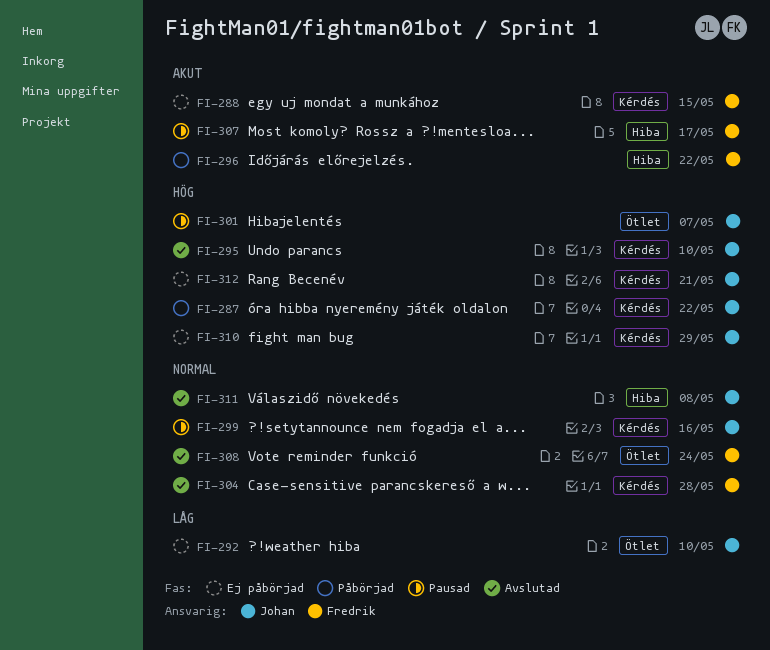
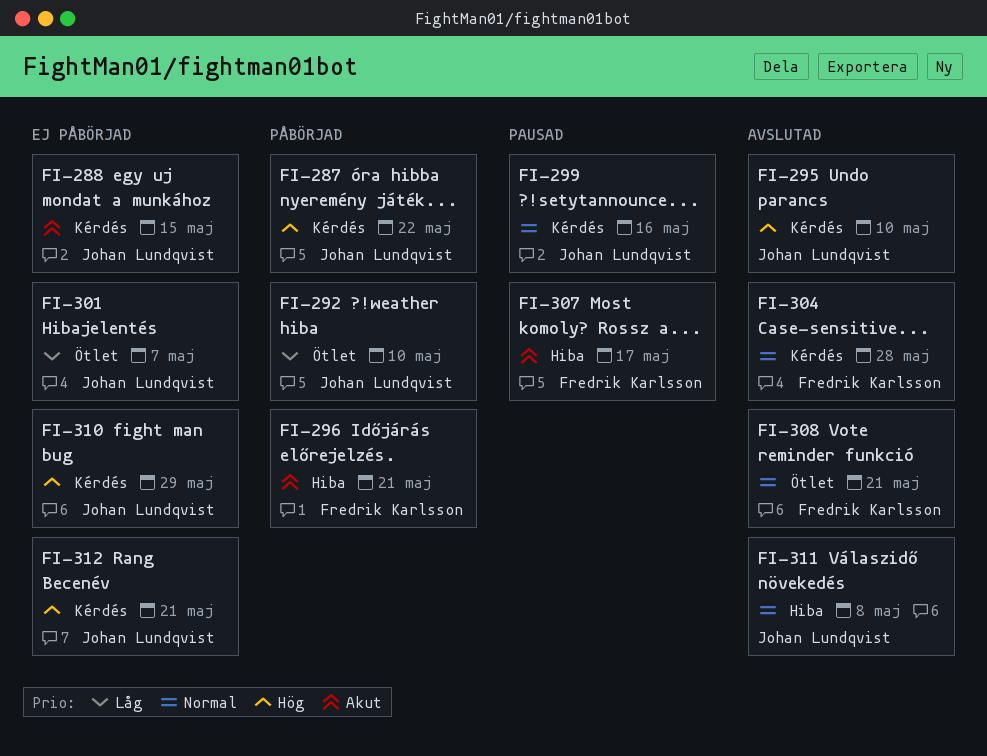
FI-288, owner: Fredrik Karlsson -> Johan Lundqvist
FI-292, status: Ej påbörjad -> Påbörjad
FI-296, due: May 22 -> May 21
FI-301, status: Pausad -> Ej påbörjad
FI-301, priority: Hög -> Låg
FI-308, due: May 24 -> May 21

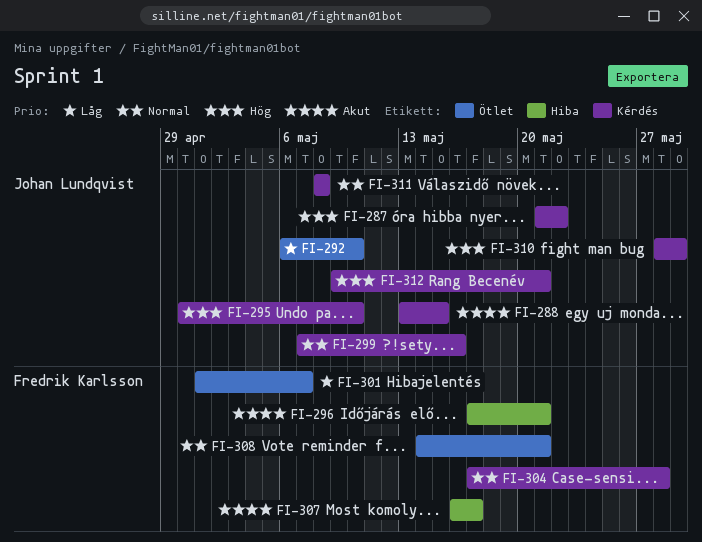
FI-301, owner: Johan Lundqvist -> Fredrik Karlsson
FI-311, label: Hiba -> Kérdés

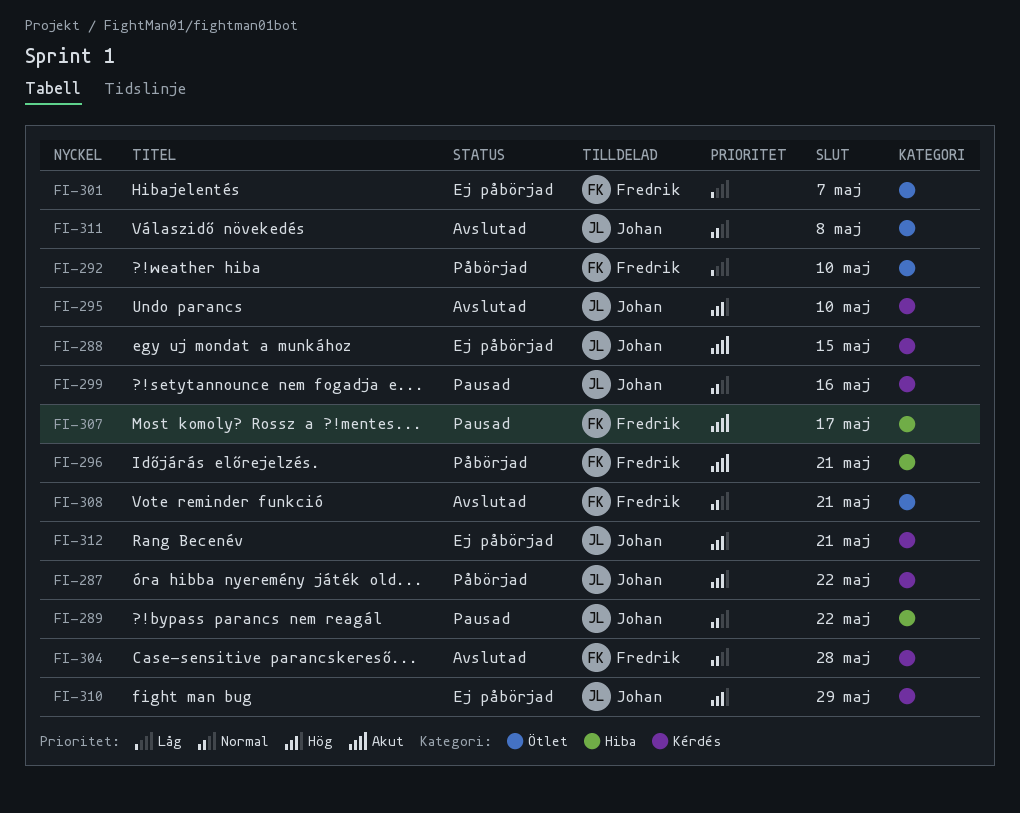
FI-289: none -> present
FI-292, owner: Johan Lundqvist -> Fredrik Karlsson
FI-311, label: Kérdés -> Ötlet

